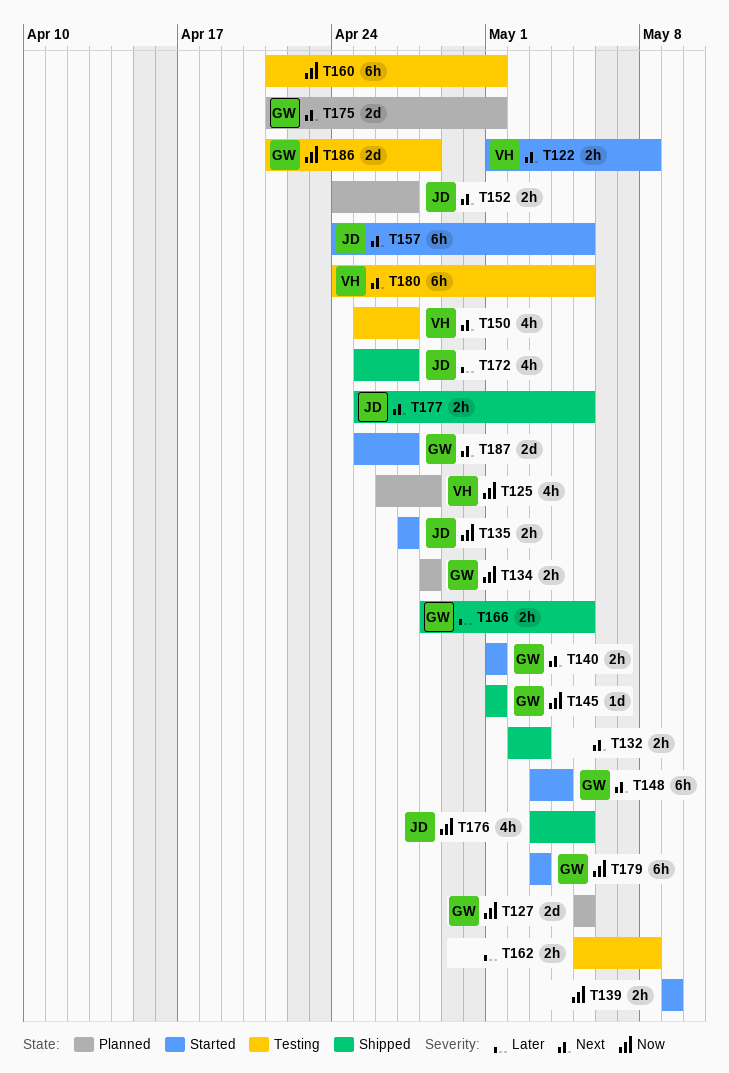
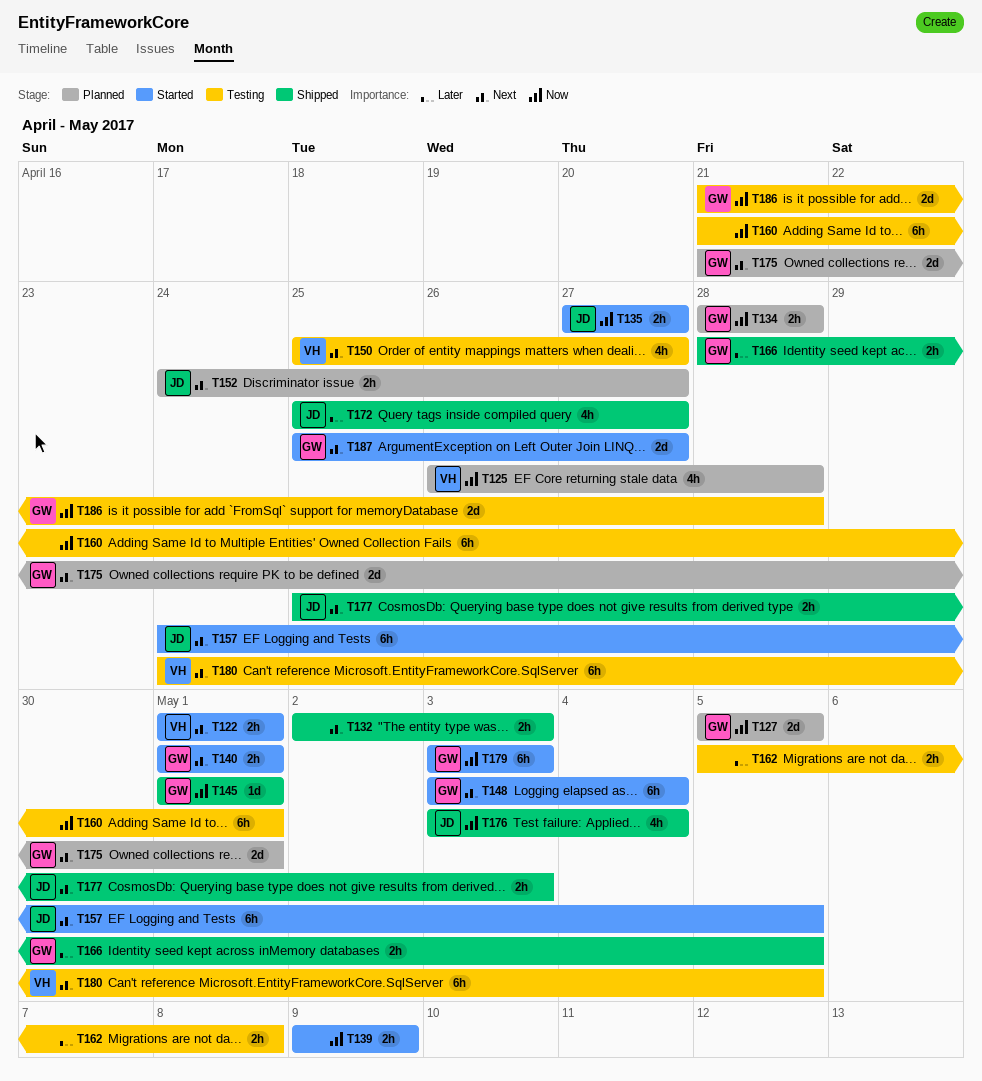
T122, due: May 8 -> May 1
T176, due: May 5 -> May 4
T177, due: May 5 -> May 3

